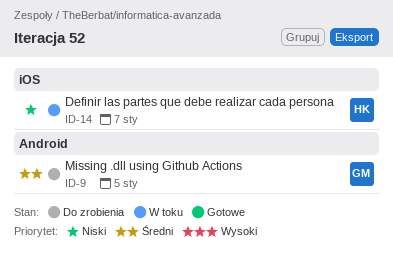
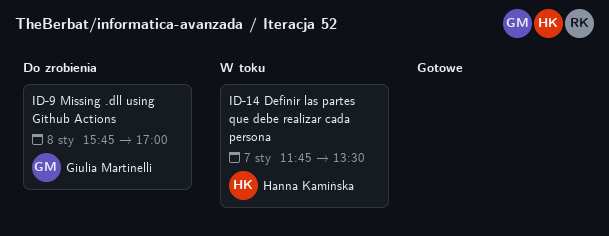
ID-9, day: Jan 5 -> Jan 8

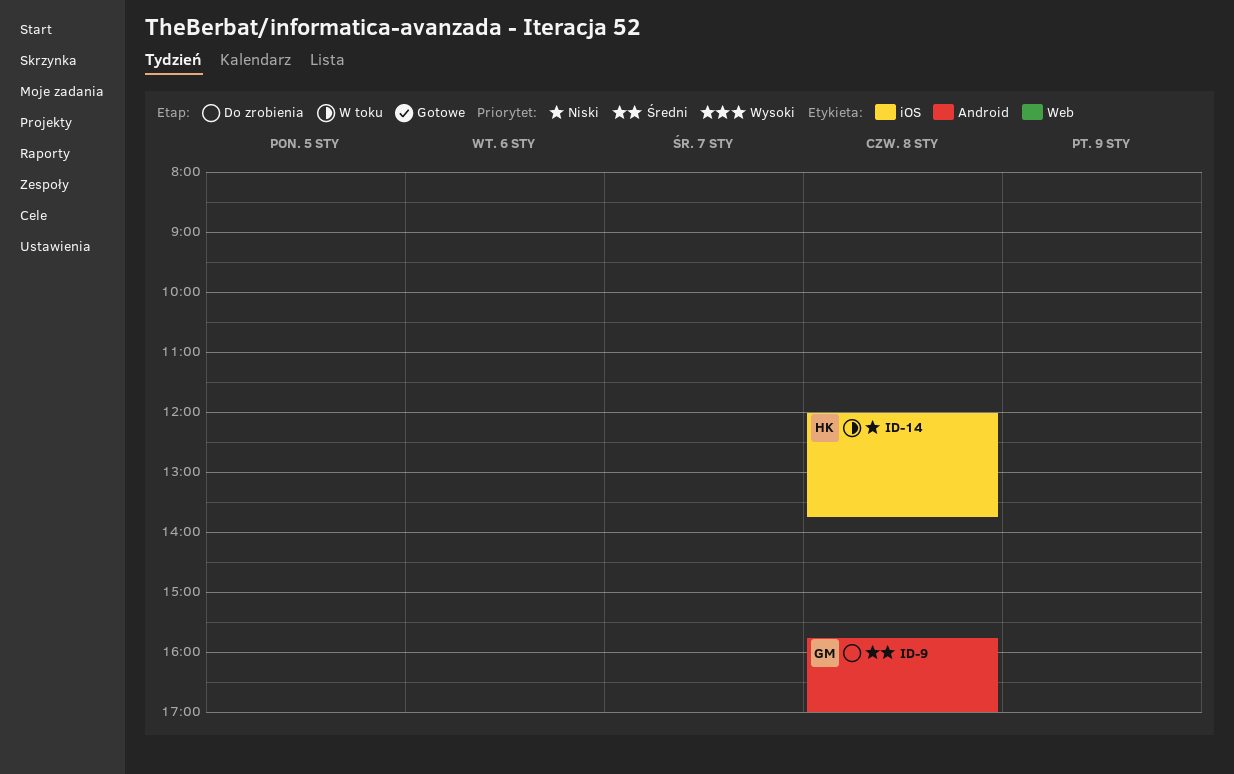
ID-14, day: Jan 7 -> Jan 8
ID-14, begins: 11:45 -> 12:00
ID-14, ends: 13:30 -> 13:45

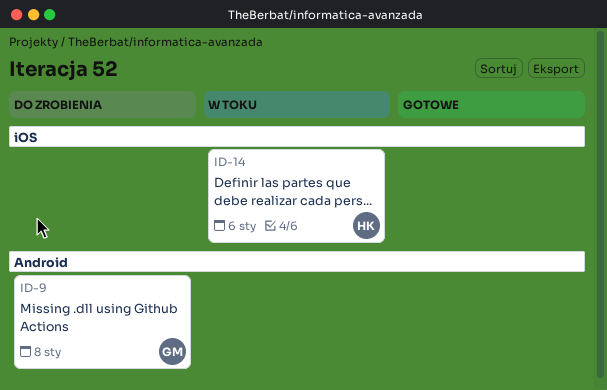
ID-14, day: Jan 8 -> Jan 6

